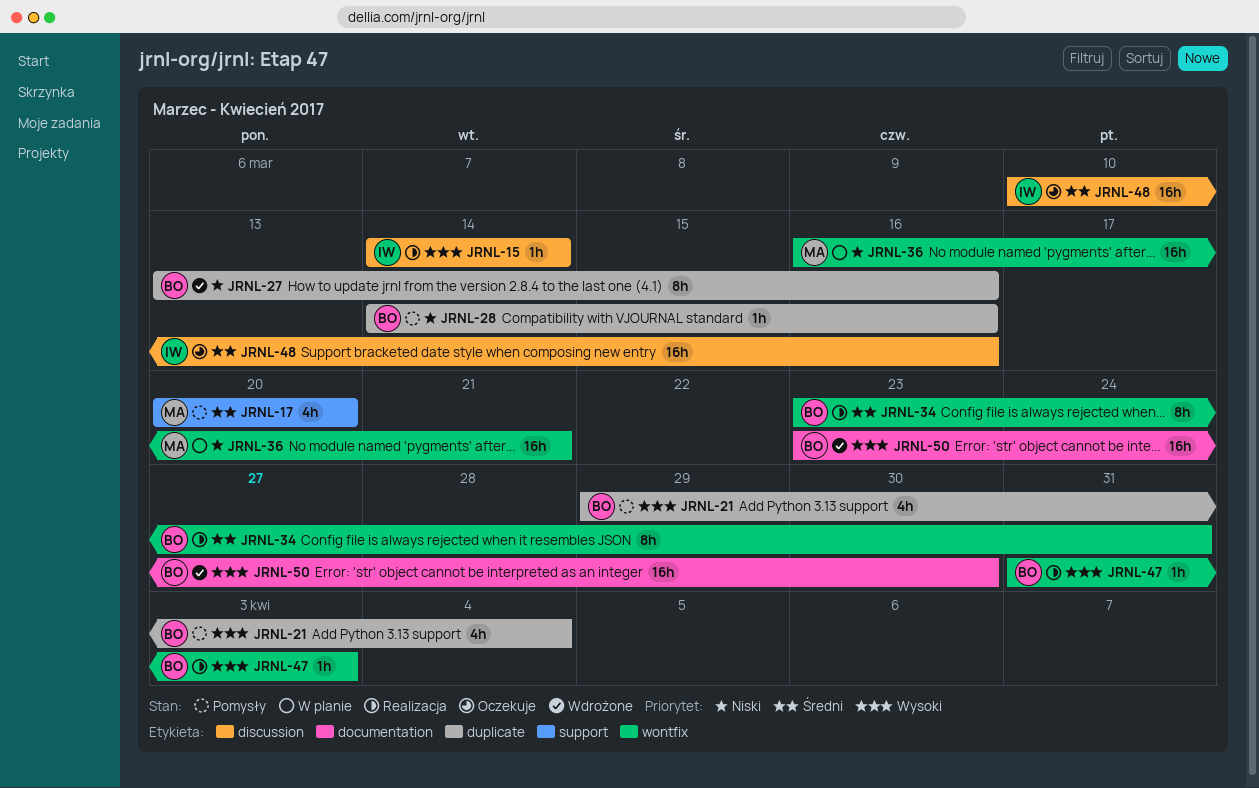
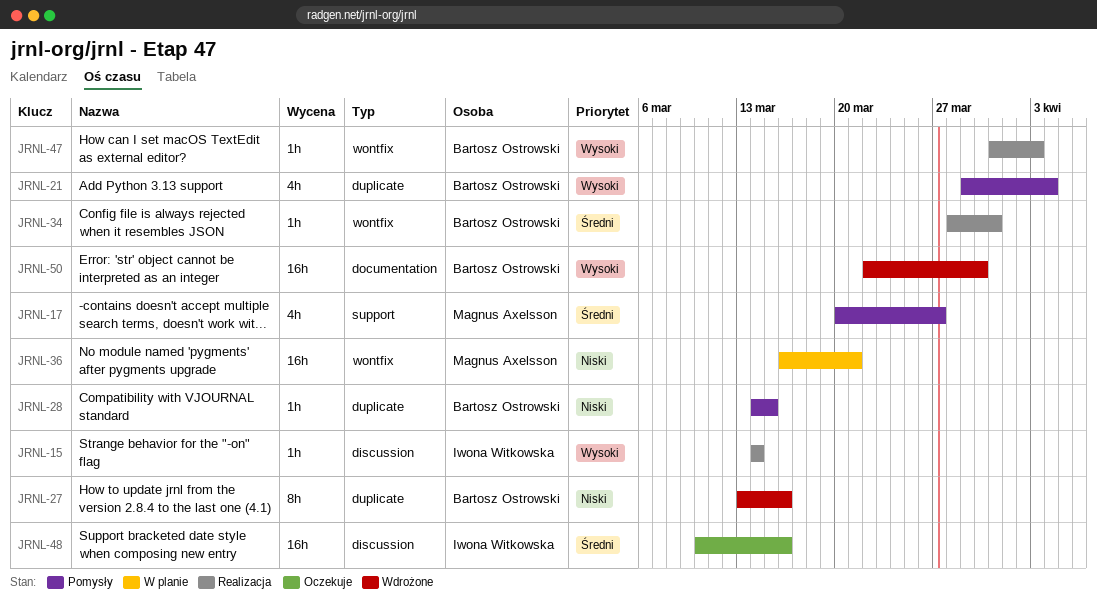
JRNL-17, due: Mar 20 -> Mar 27
JRNL-28, due: Mar 16 -> Mar 15
JRNL-34, estimate: 8h -> 1h
JRNL-34, start: Mar 23 -> Mar 28
JRNL-50, start: Mar 23 -> Mar 22

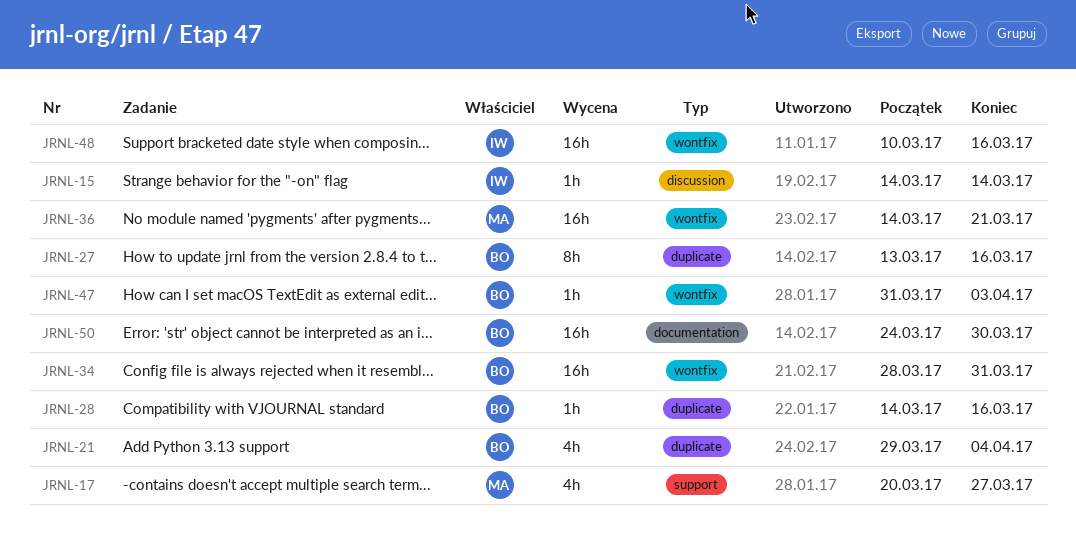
JRNL-28, due: Mar 15 -> Mar 16
JRNL-34, estimate: 1h -> 16h
JRNL-36, start: Mar 16 -> Mar 14
JRNL-48, label: discussion -> wontfix
JRNL-50, start: Mar 22 -> Mar 24

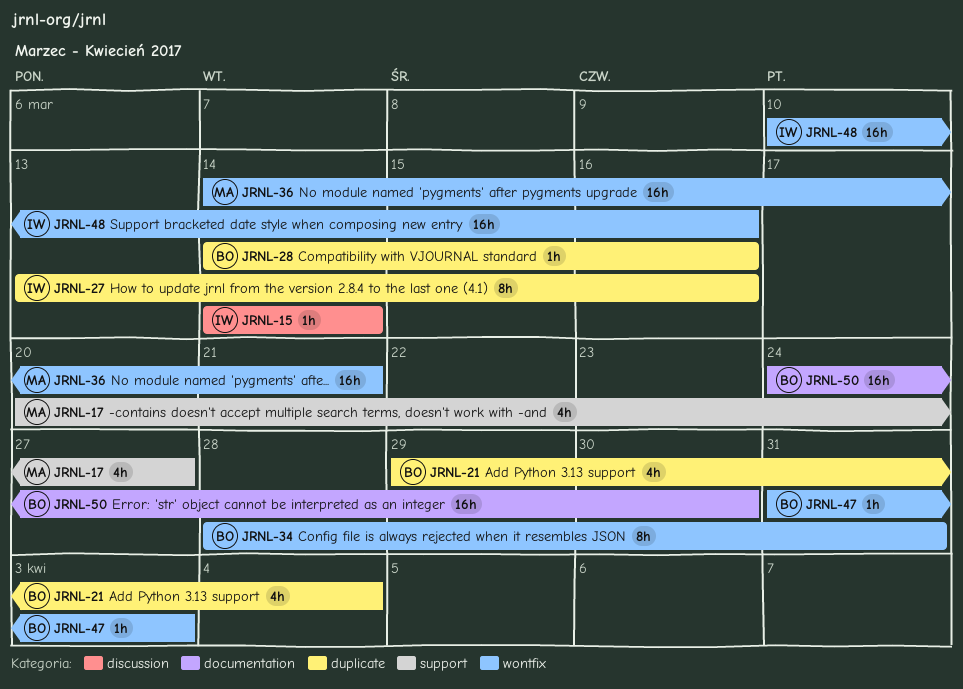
JRNL-27, owner: BO -> IW
JRNL-34, estimate: 16h -> 8h

